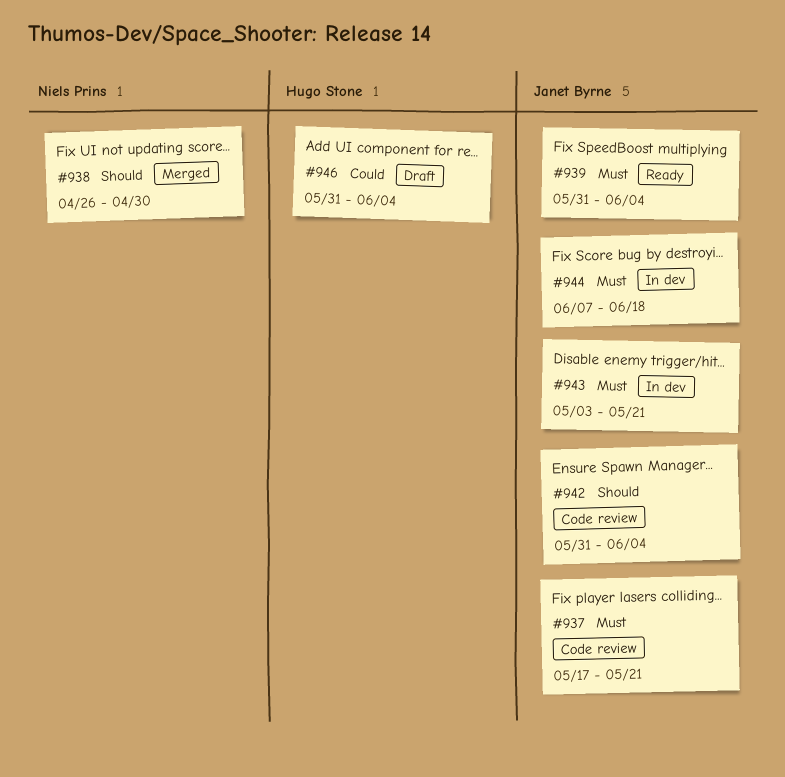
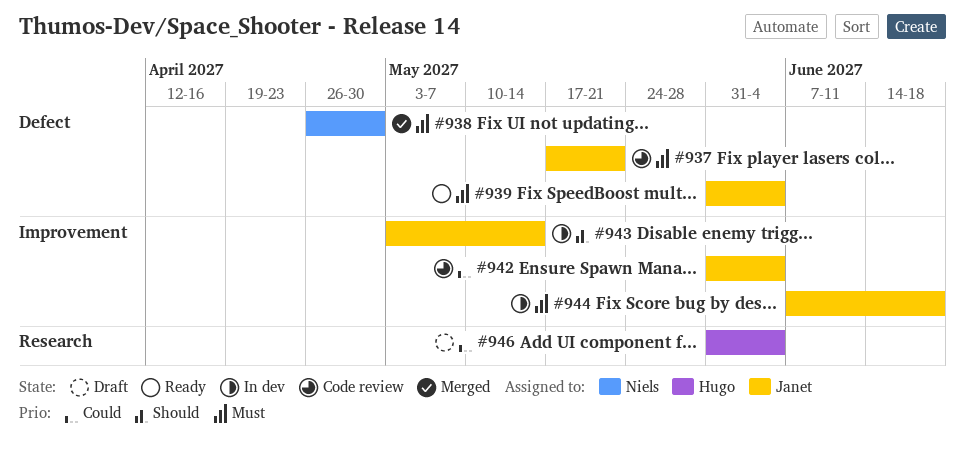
#938, priority: Should -> Must
#942, priority: Should -> Could
#943, priority: Must -> Should
#943, due: May 21 -> May 14

